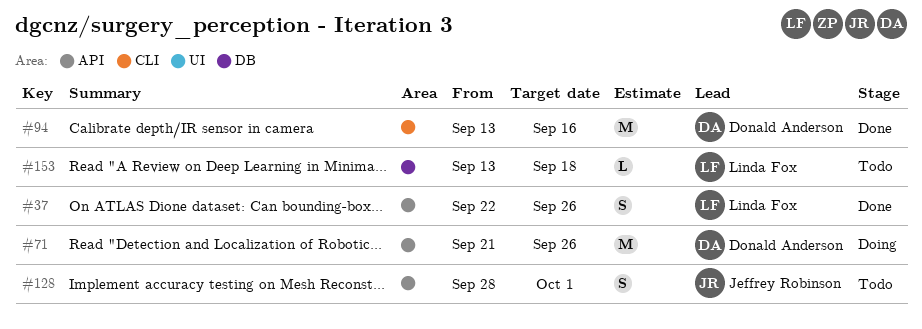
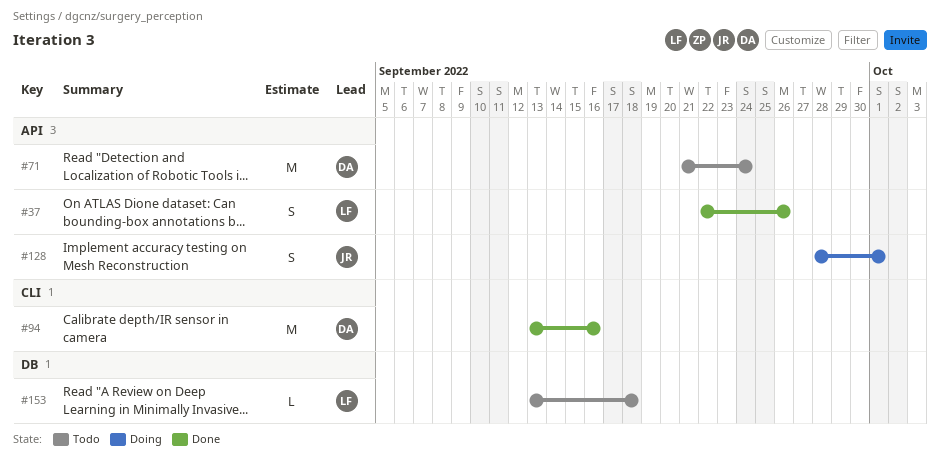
#71, status: Doing -> Todo
#71, due: Sep 26 -> Sep 24
#128, status: Todo -> Doing

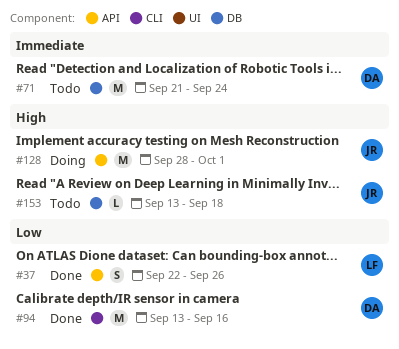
#71, label: API -> DB
#128, estimate: S -> M
#153, owner: LF -> JR

